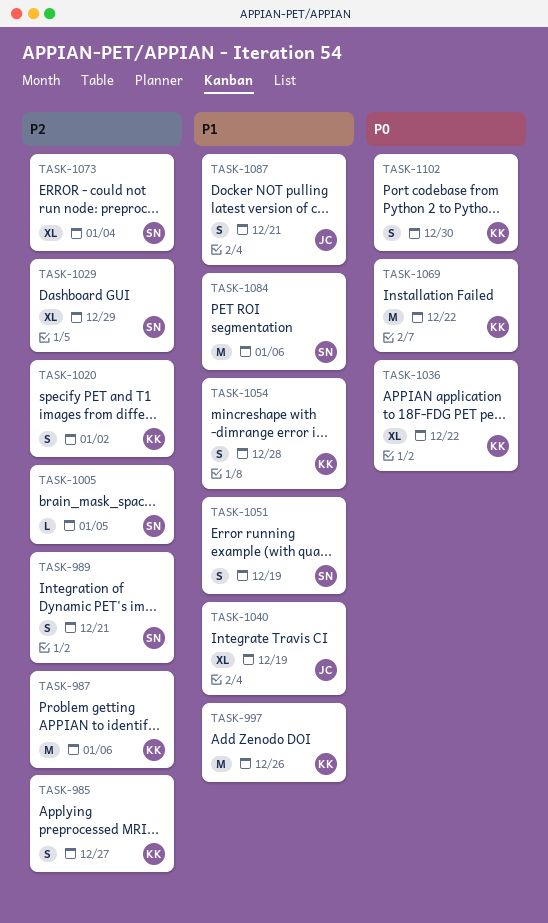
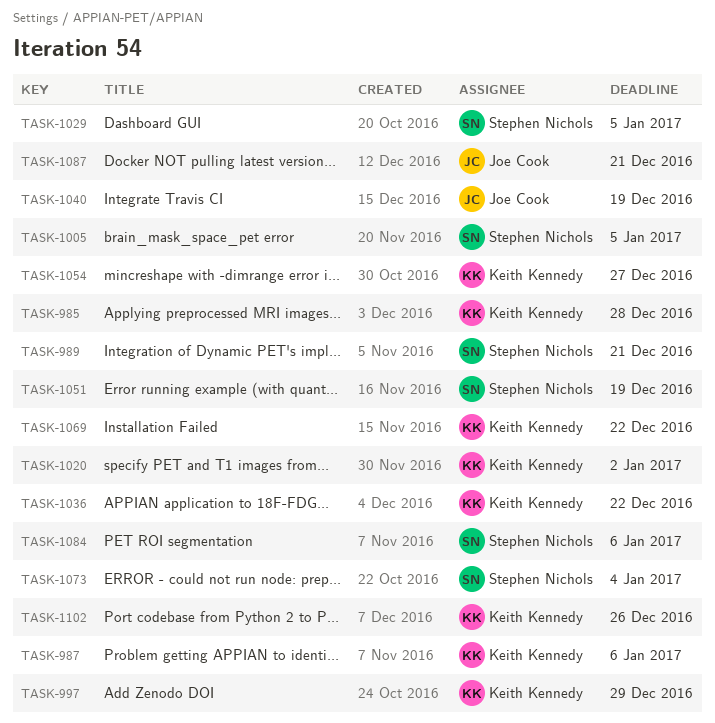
TASK-985, due: Dec 27 -> Dec 28
TASK-997, due: Dec 26 -> Dec 29
TASK-1029, due: Dec 29 -> Jan 5
TASK-1054, due: Dec 28 -> Dec 27
TASK-1102, due: Dec 30 -> Dec 26

